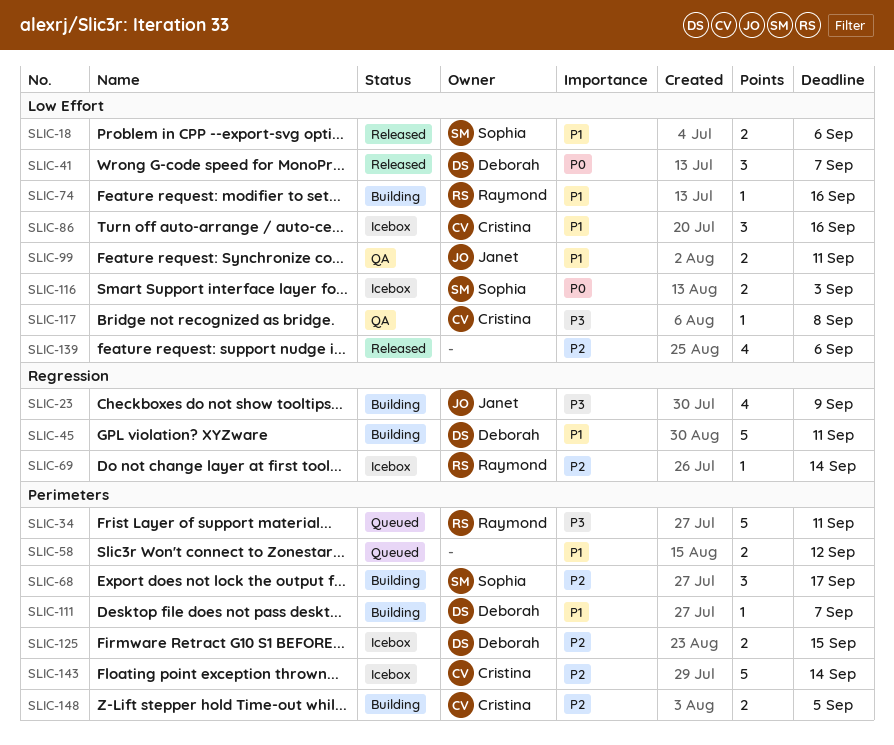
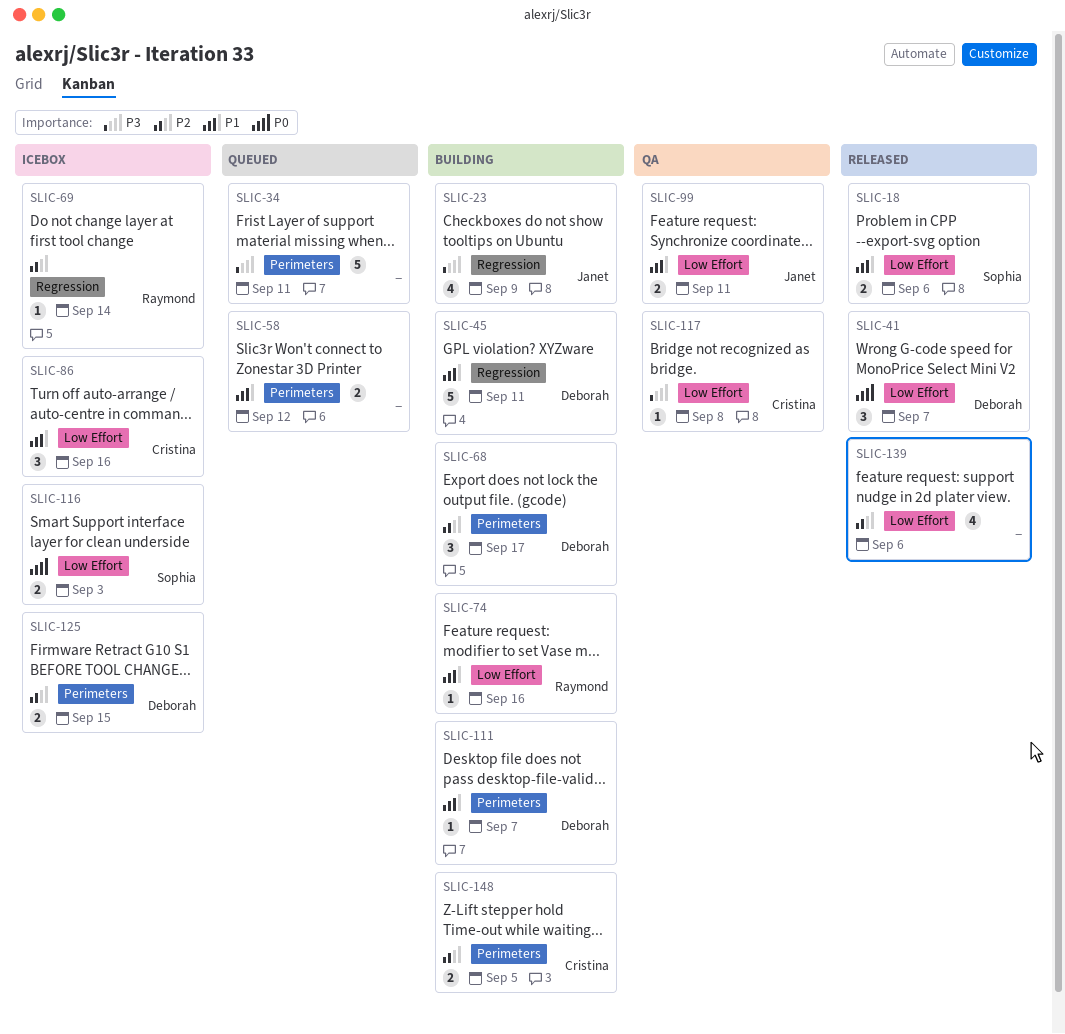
SLIC-34, owner: Raymond -> none
SLIC-68, owner: Sophia -> Deborah
SLIC-143: present -> none

